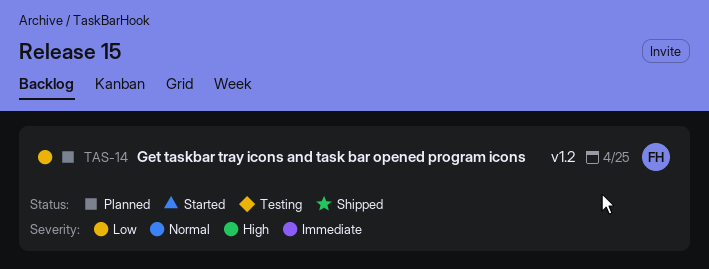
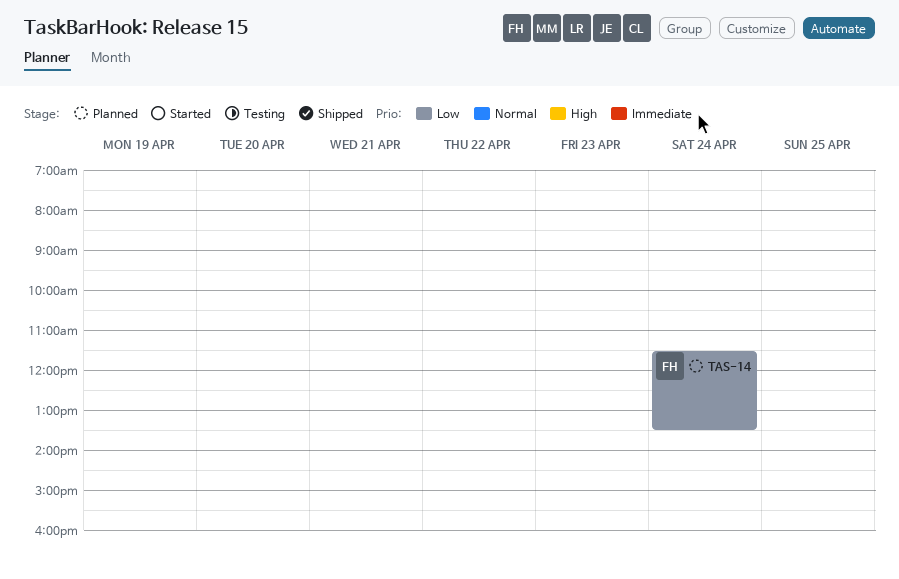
TAS-14, day: Apr 25 -> Apr 24

